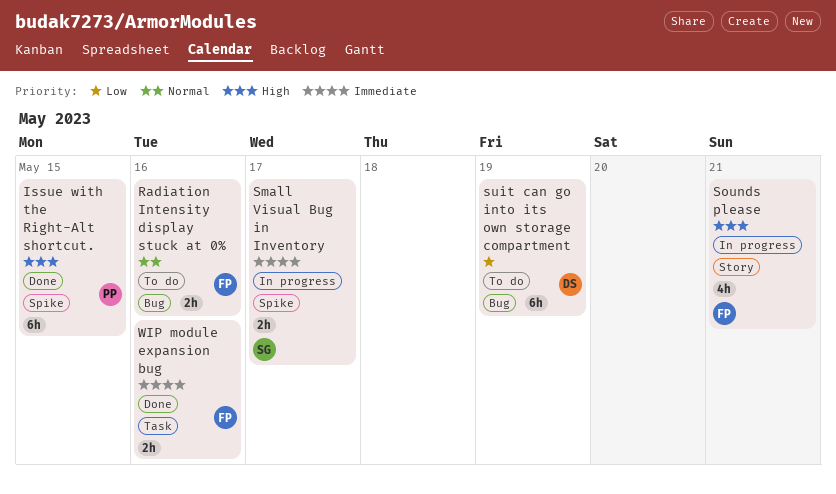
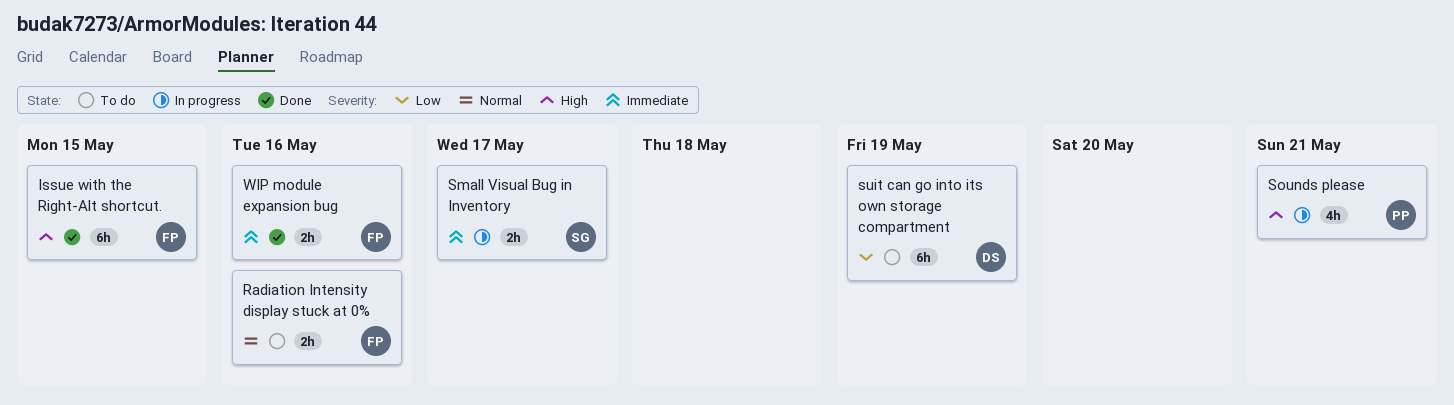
Issue with the Right-Alt shortcut., owner: PP -> FP
Sounds please, owner: FP -> PP

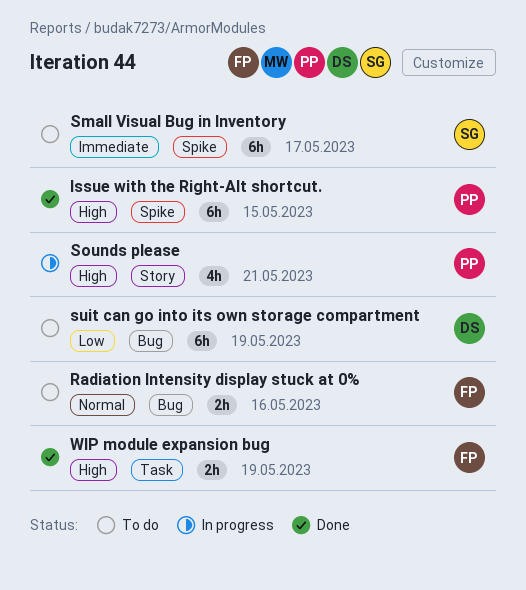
Issue with the Right-Alt shortcut., owner: FP -> PP
Small Visual Bug in Inventory, status: In progress -> To do
Small Visual Bug in Inventory, estimate: 2h -> 6h
WIP module expansion bug, priority: Immediate -> High
WIP module expansion bug, due: May 16 -> May 19

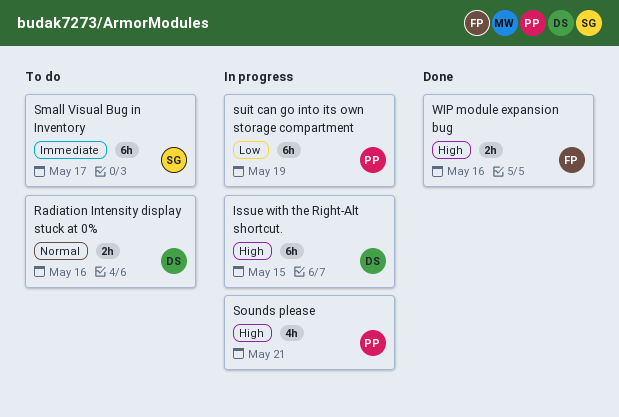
Issue with the Right-Alt shortcut., status: Done -> In progress
Issue with the Right-Alt shortcut., owner: PP -> DS
Radiation Intensity display stuck at 0%, owner: FP -> DS
suit can go into its own storage compartment, status: To do -> In progress
suit can go into its own storage compartment, owner: DS -> PP
WIP module expansion bug, due: May 19 -> May 16

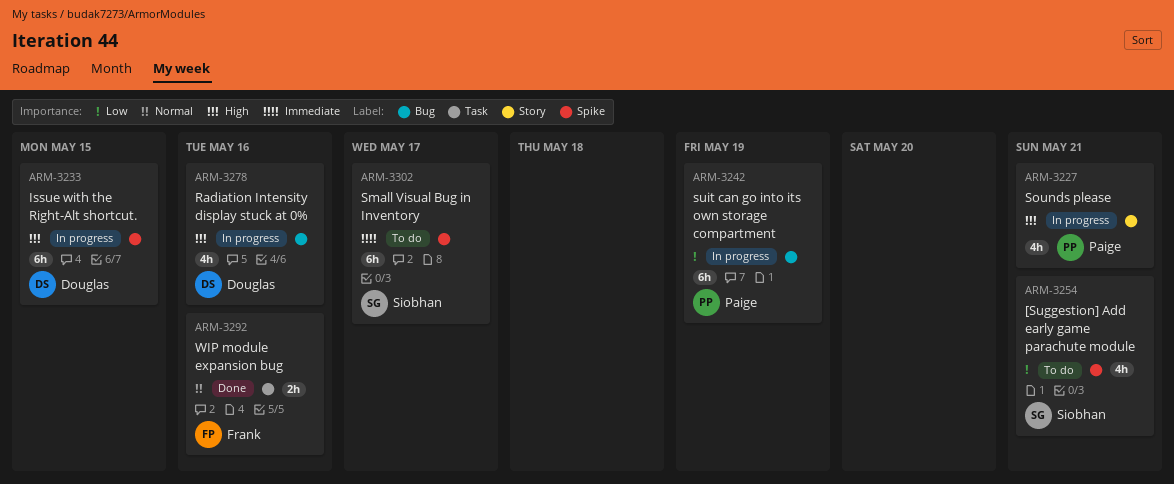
[Suggestion] Add early game parachute module: none -> present
Radiation Intensity display stuck at 0%, status: To do -> In progress
Radiation Intensity display stuck at 0%, priority: Normal -> High
Radiation Intensity display stuck at 0%, estimate: 2h -> 4h
WIP module expansion bug, priority: High -> Normal

